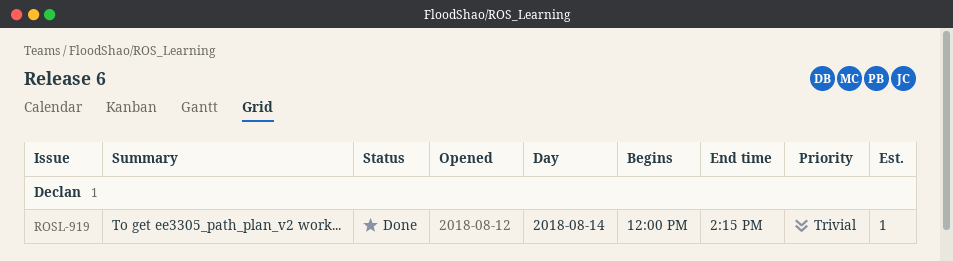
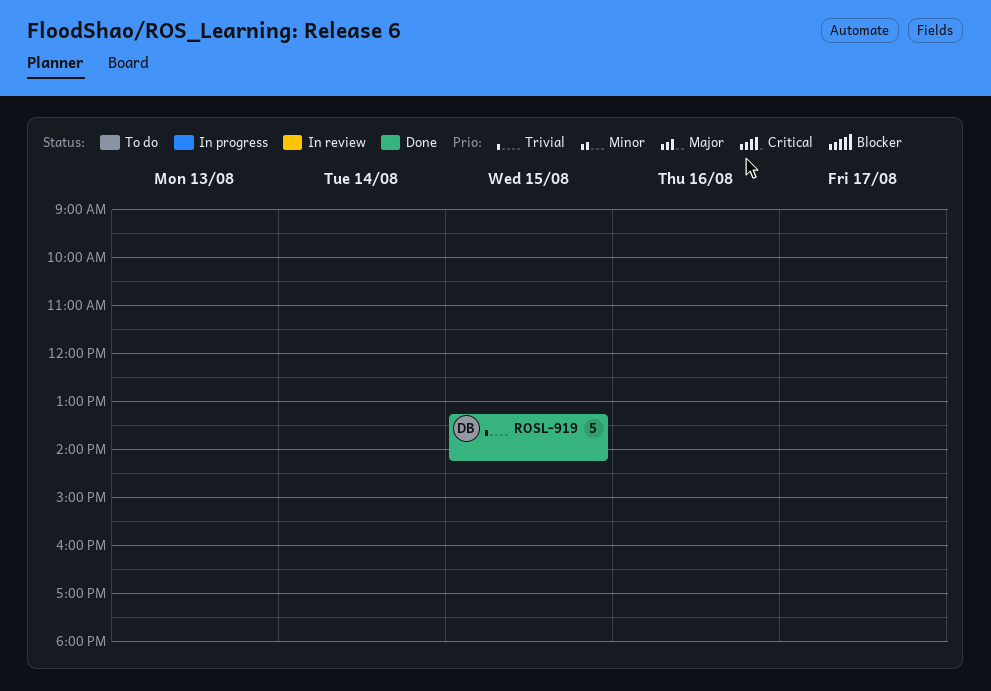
ROSL-919, estimate: 1 -> 5
ROSL-919, day: Aug 14 -> Aug 15
ROSL-919, begins: 12:00 -> 13:15

